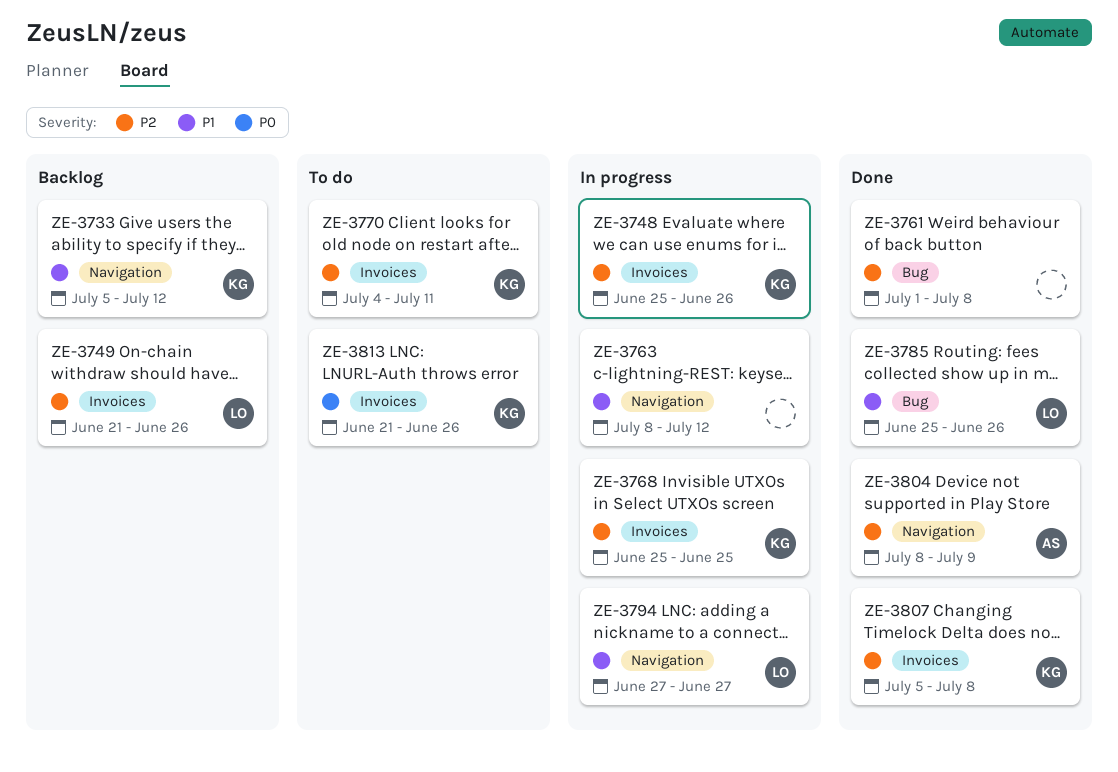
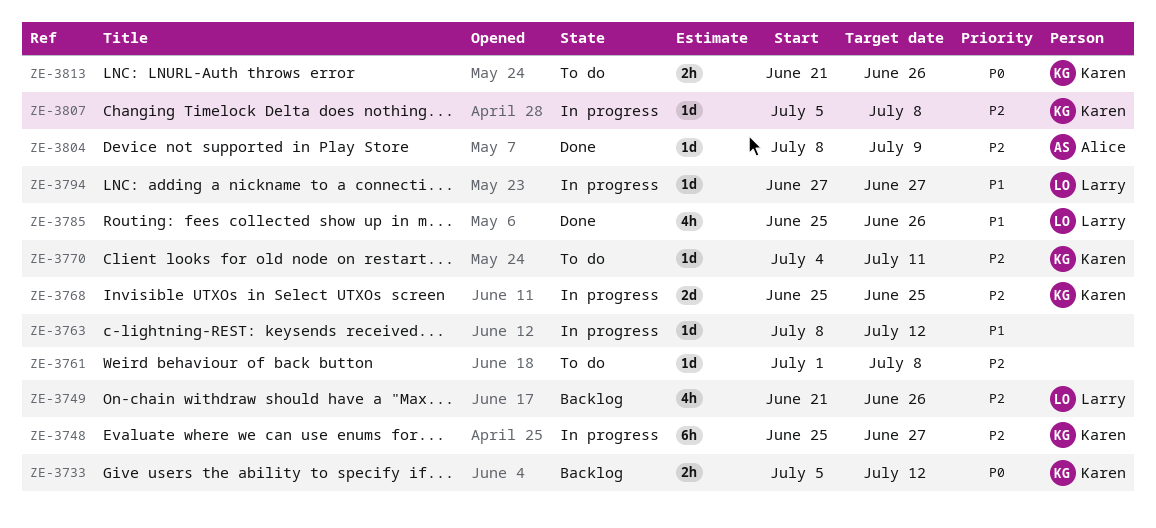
ZE-3733, priority: P1 -> P0
ZE-3748, due: Jun 26 -> Jun 27
ZE-3761, status: Done -> To do
ZE-3807, status: Done -> In progress

